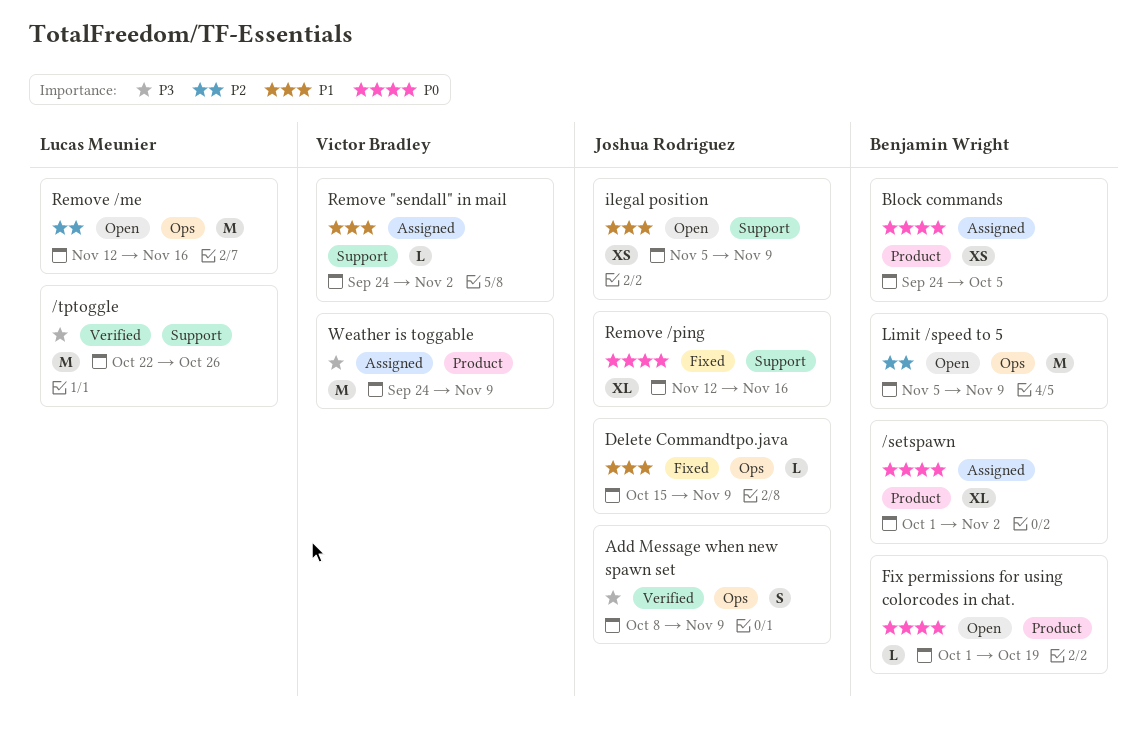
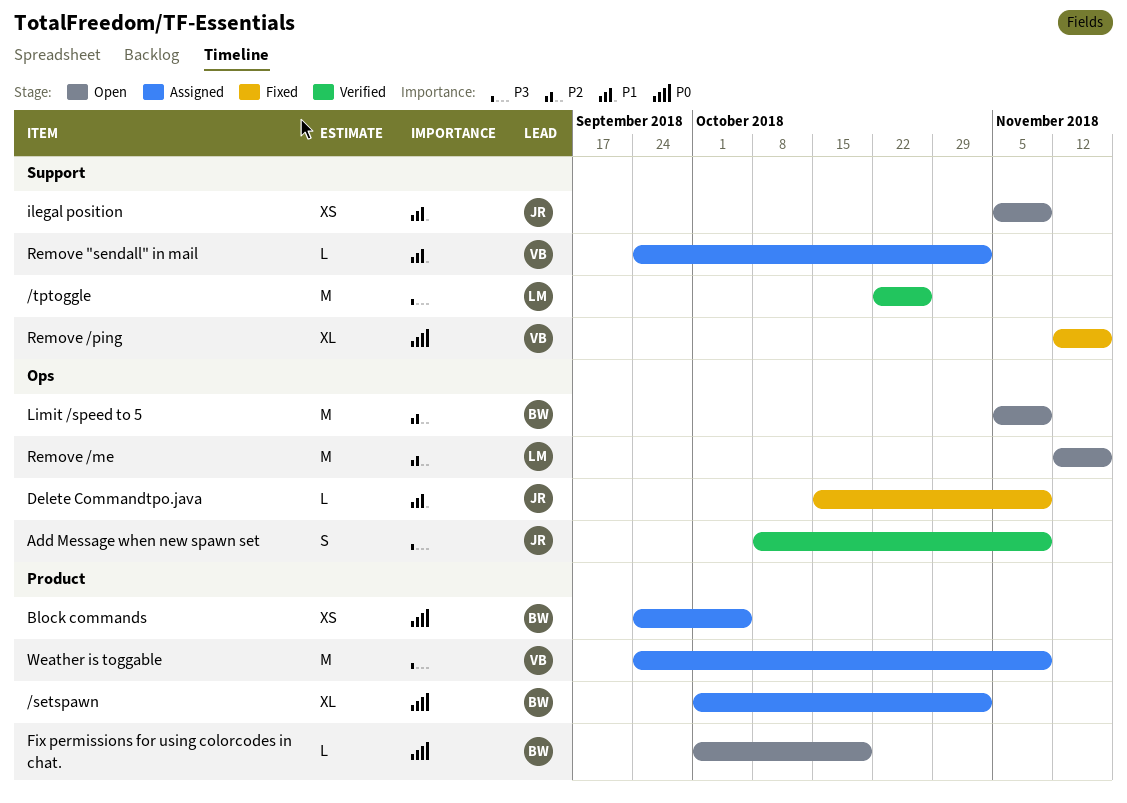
Remove /ping, owner: Joshua Rodriguez -> Victor Bradley

